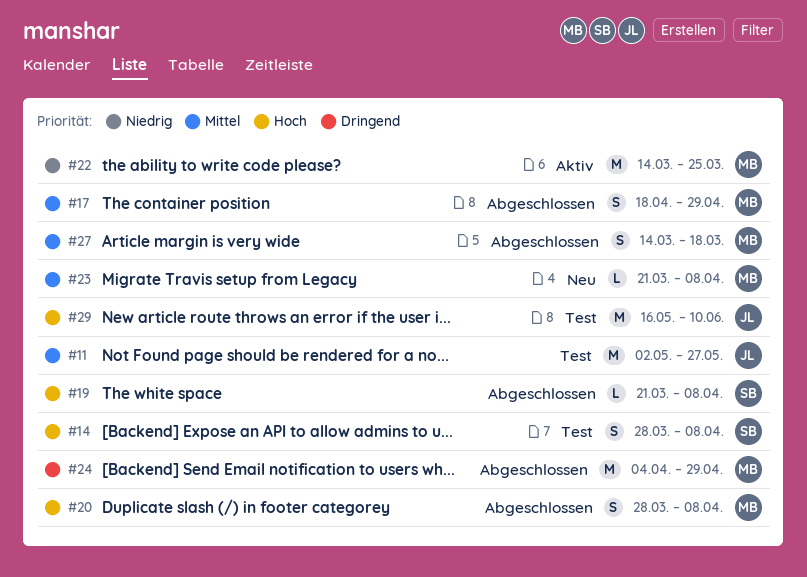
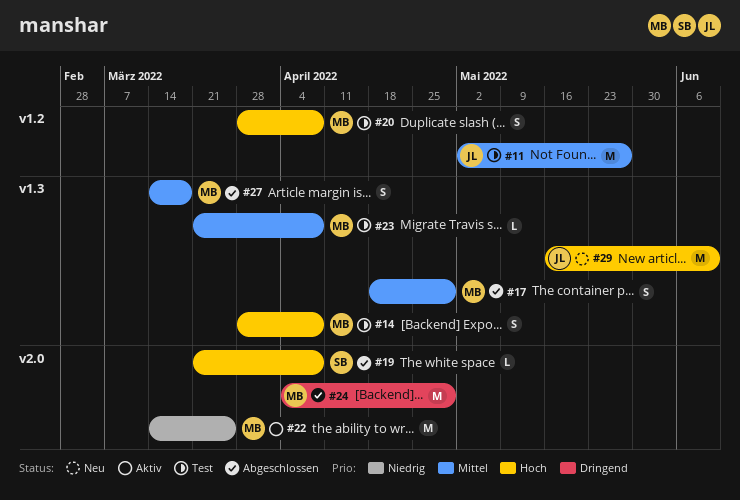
#14, owner: SB -> MB
#20, status: Abgeschlossen -> Test
#23, status: Neu -> Test
#29, status: Test -> Neu

